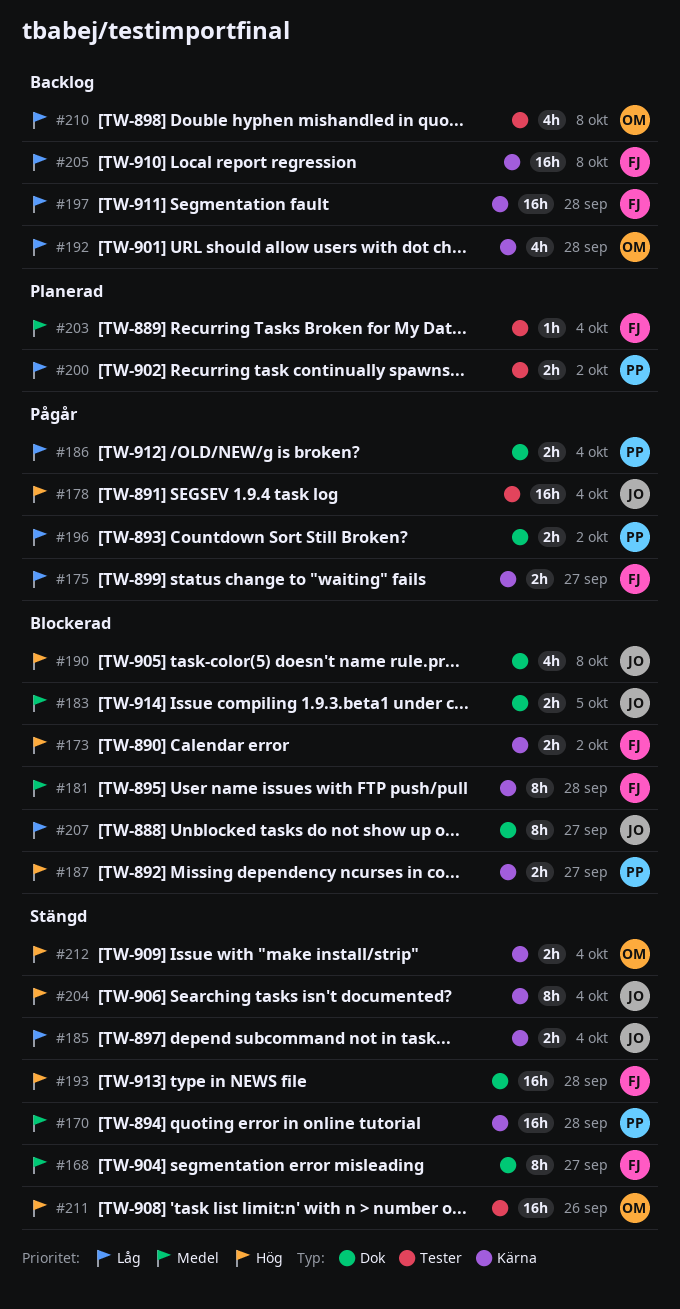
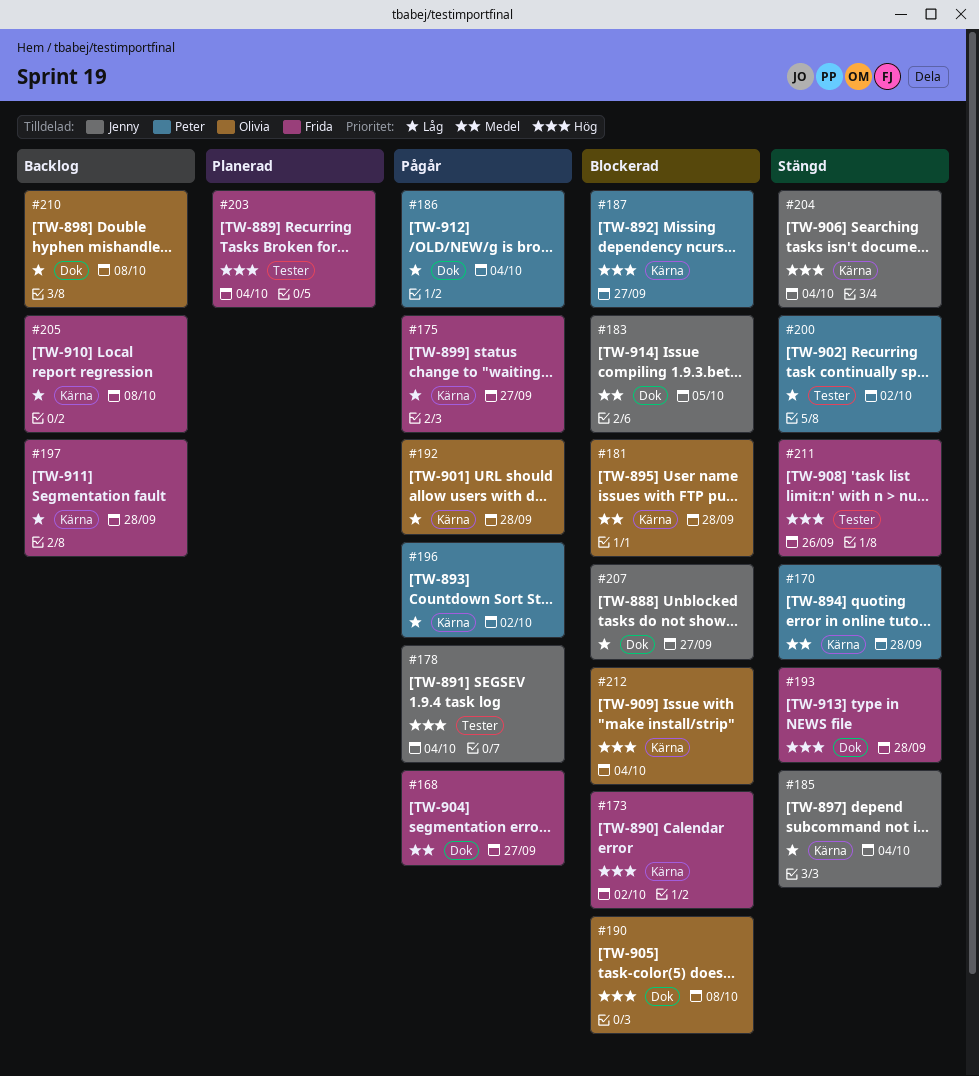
#168, status: Stängd -> Pågår
#181, owner: Frida -> Olivia
#190, owner: Jenny -> Olivia
#192, status: Backlog -> Pågår
#196, label: Dok -> Kärna
#200, status: Planerad -> Stängd
#203, priority: Medel -> Hög
#210, label: Tester -> Dok
#211, owner: Olivia -> Frida
#212, status: Stängd -> Blockerad

